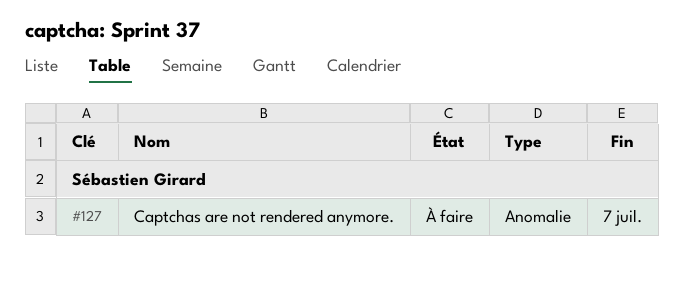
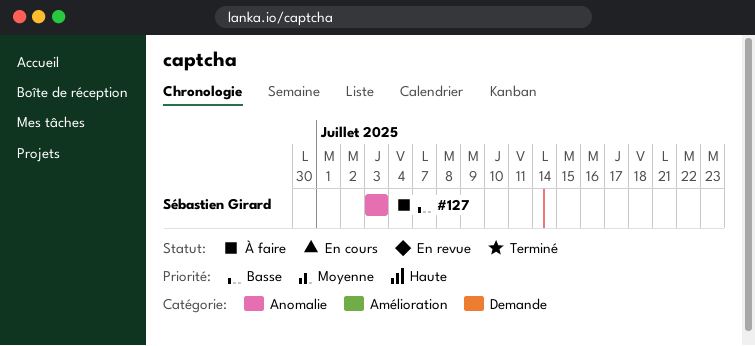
#127, due: Jul 7 -> Jul 3

